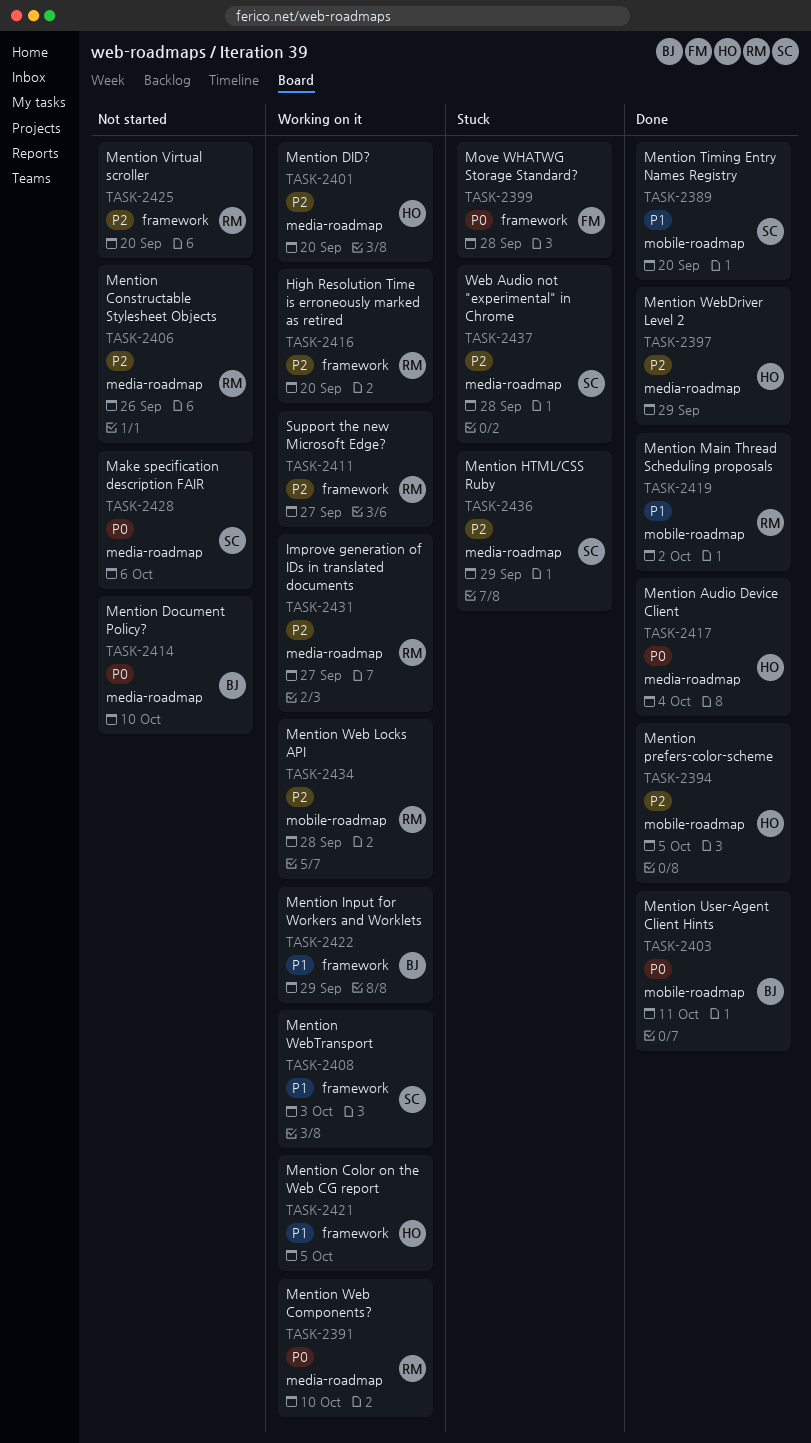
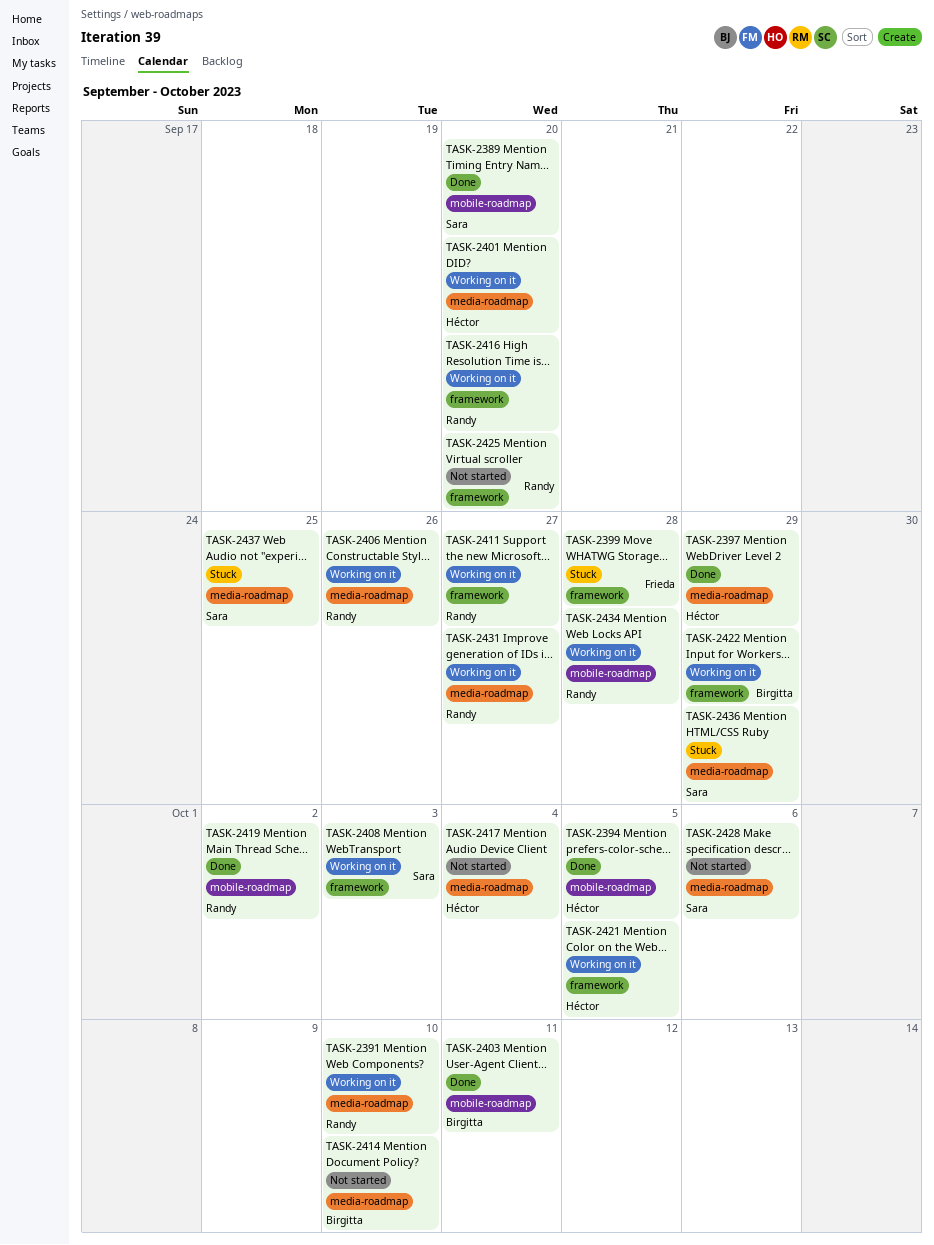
TASK-2406, status: Not started -> Working on it
TASK-2417, status: Done -> Not started
TASK-2437, due: Sep 28 -> Sep 25

